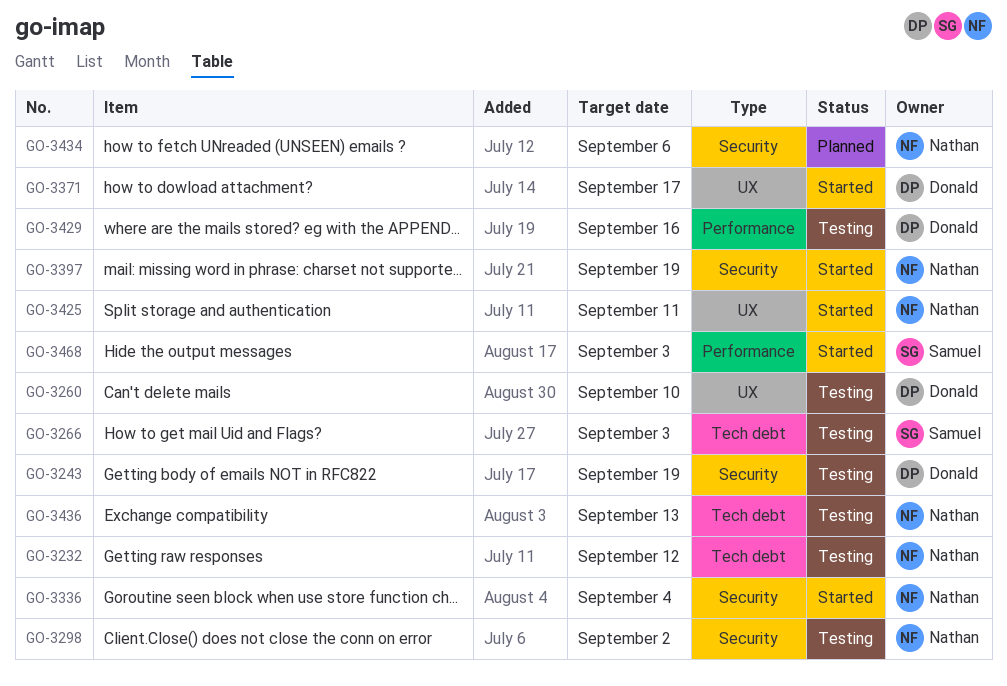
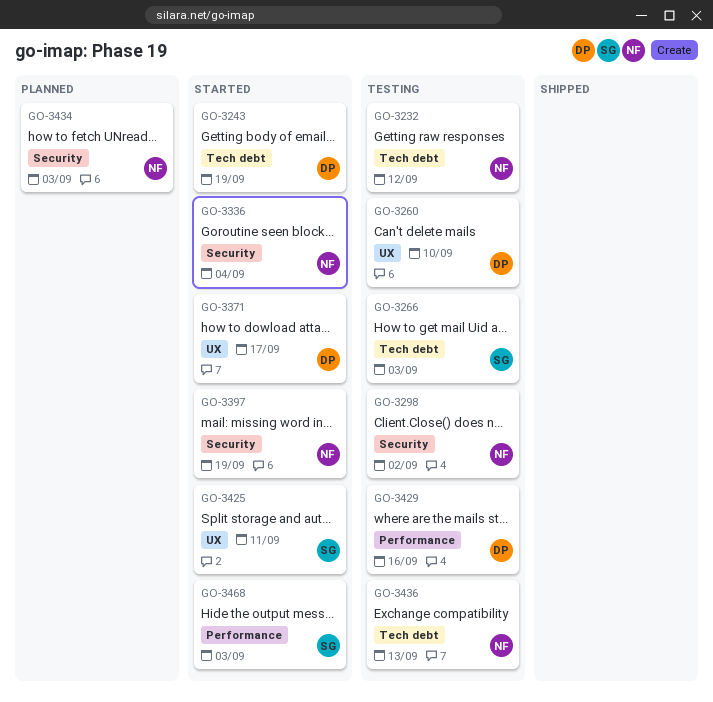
GO-3243, status: Testing -> Started
GO-3243, label: Security -> Tech debt
GO-3425, owner: Nathan -> Samuel
GO-3434, due: Sep 6 -> Sep 3

